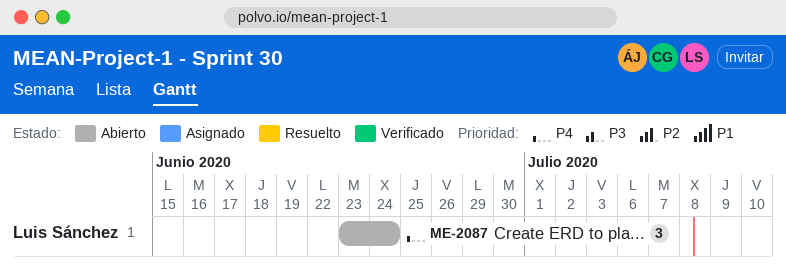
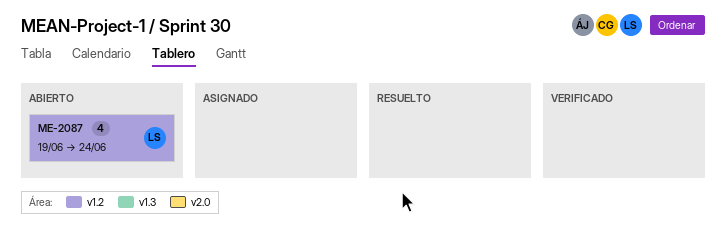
ME-2087, estimate: 3 -> 4
ME-2087, start: Jun 23 -> Jun 19

